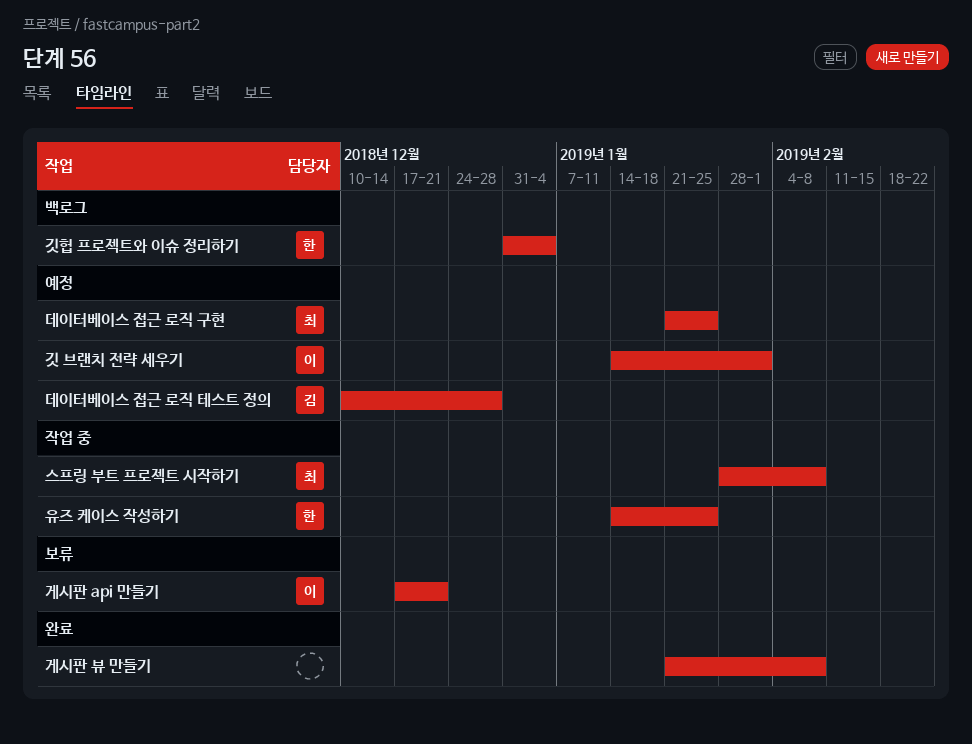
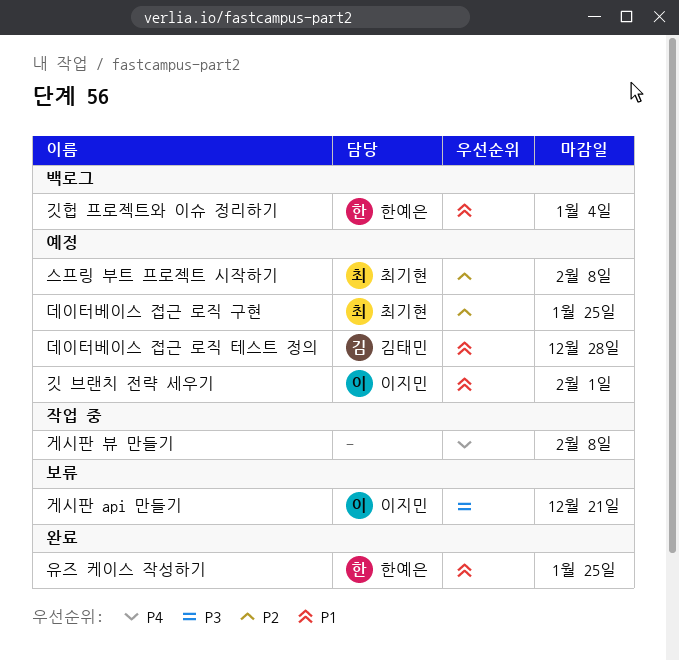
게시판 뷰 만들기, status: 완료 -> 작업 중
스프링 부트 프로젝트 시작하기, status: 작업 중 -> 예정
유즈 케이스 작성하기, status: 작업 중 -> 완료

